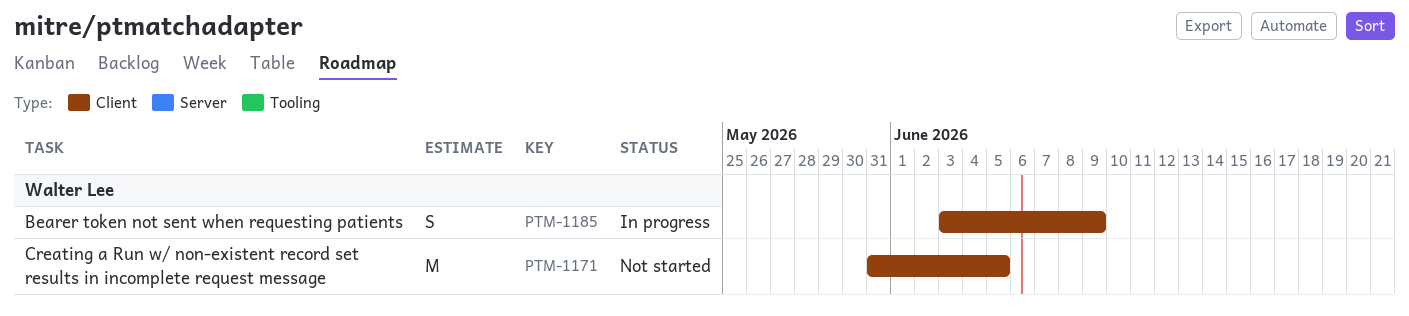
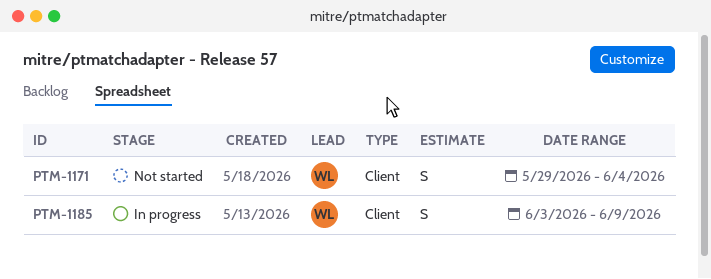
PTM-1171, estimate: M -> S
PTM-1171, start: May 31 -> May 29
PTM-1171, due: Jun 5 -> Jun 4

